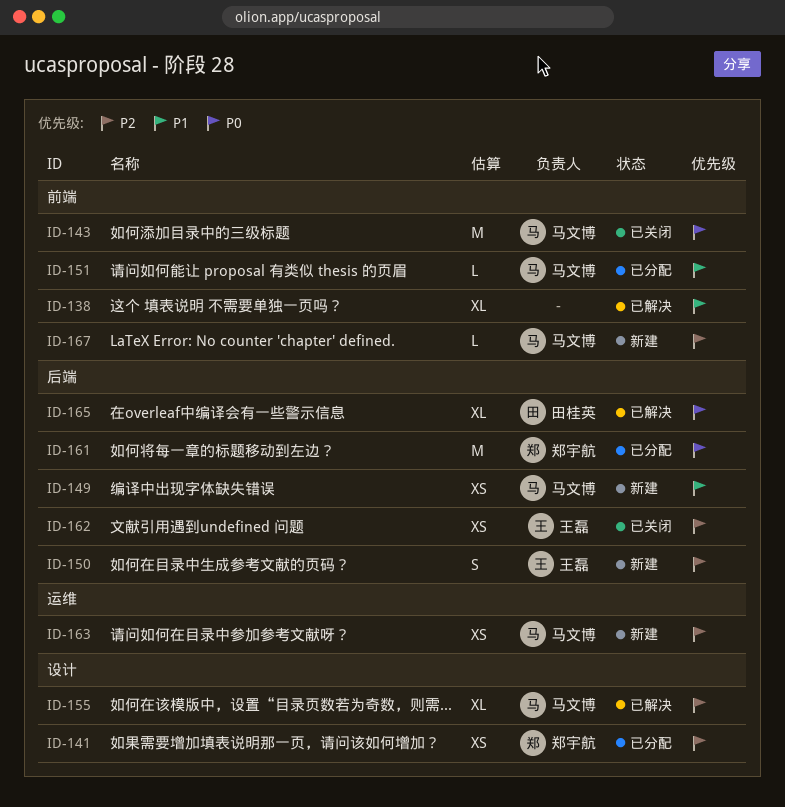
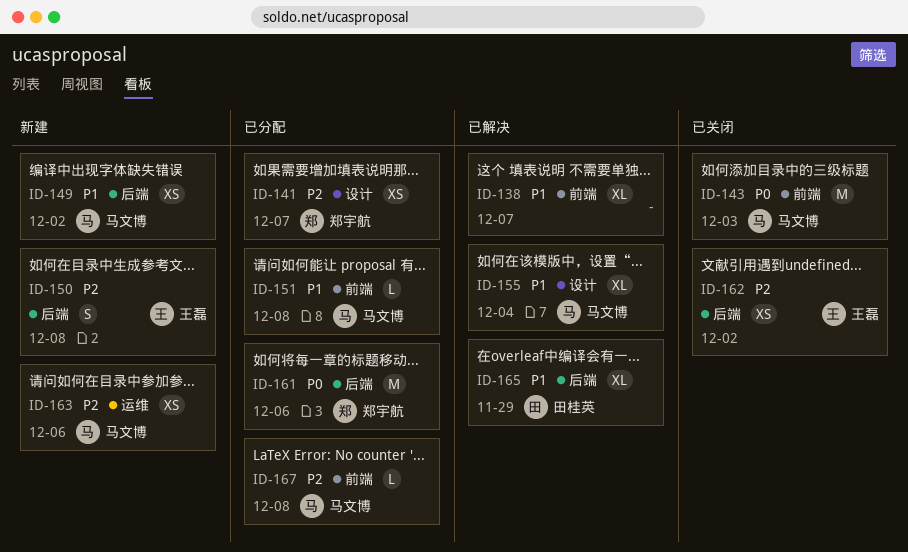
ID-155, priority: P2 -> P1
ID-165, priority: P0 -> P1
ID-167, status: 新建 -> 已分配

